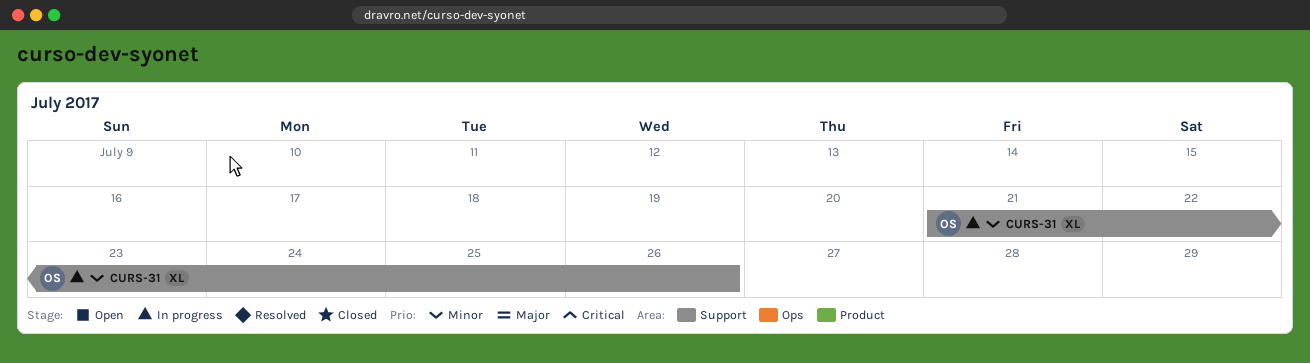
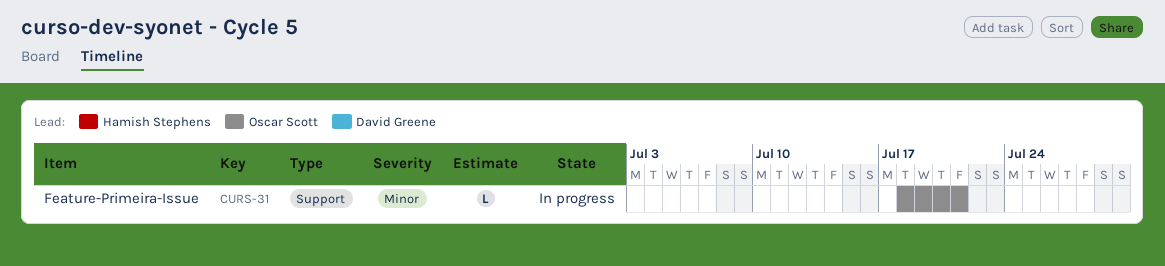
CURS-31, estimate: XL -> L
CURS-31, start: Jul 21 -> Jul 18
CURS-31, due: Jul 26 -> Jul 21

